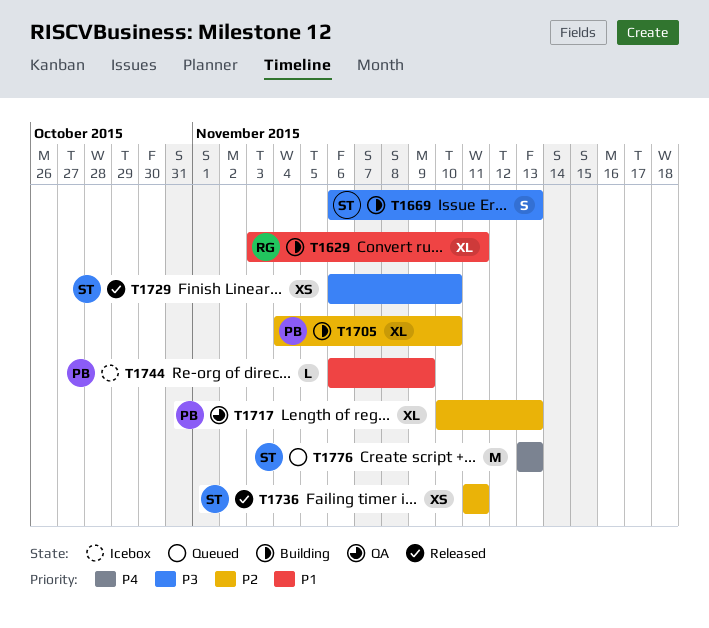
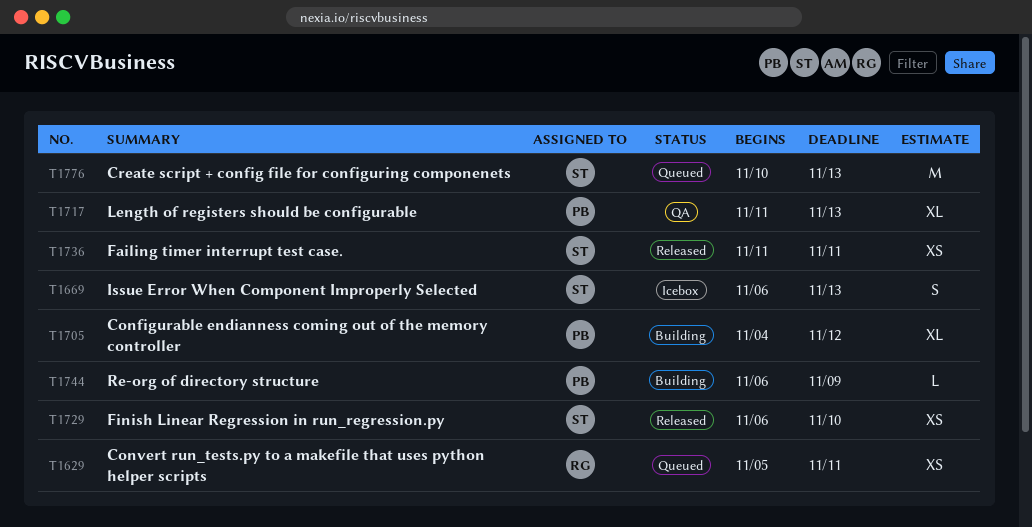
T1629, status: Building -> Queued
T1629, estimate: XL -> XS
T1629, start: Nov 3 -> Nov 5
T1669, status: Building -> Icebox
T1705, due: Nov 10 -> Nov 12
T1717, start: Nov 10 -> Nov 11
T1744, status: Icebox -> Building
T1776, start: Nov 13 -> Nov 10

